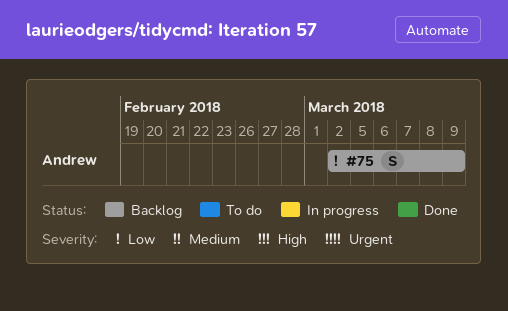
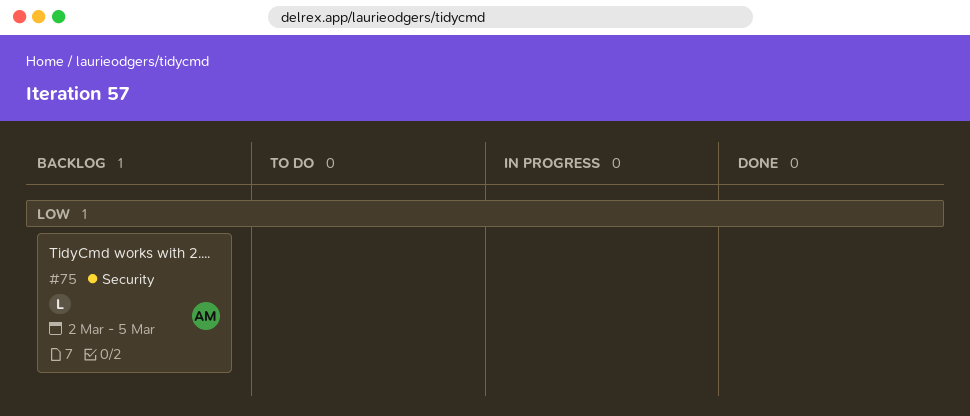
#75, estimate: S -> L
#75, due: Mar 9 -> Mar 5

